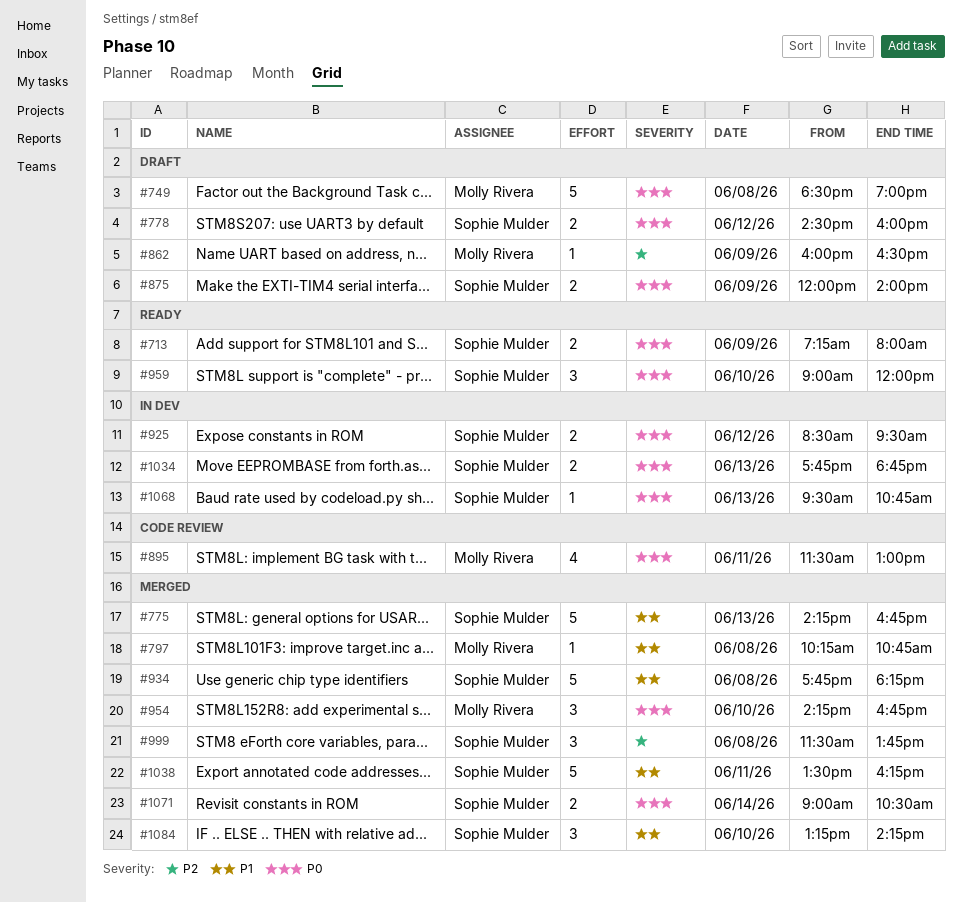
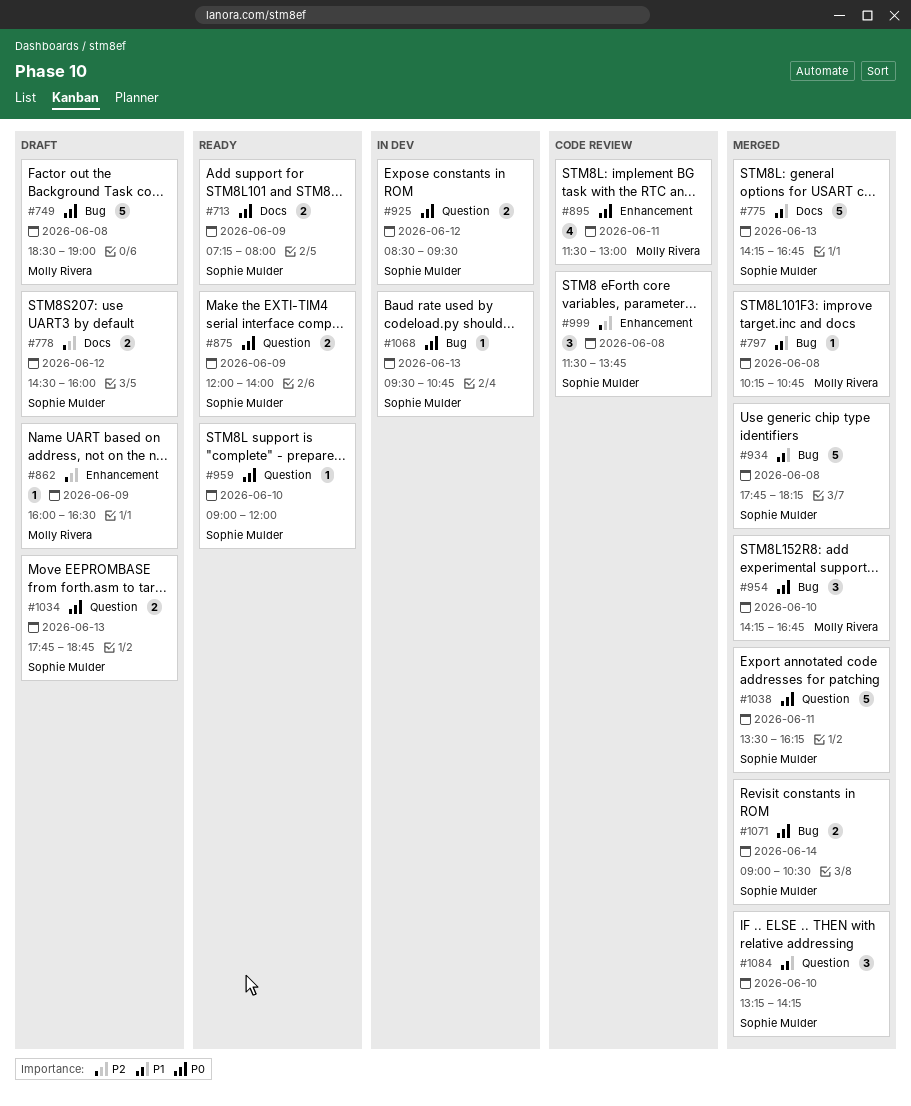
#778, priority: P0 -> P2
#875, status: Draft -> Ready
#959, estimate: 3 -> 1
#999, status: Merged -> Code review
#1034, status: In dev -> Draft
#1038, priority: P1 -> P0

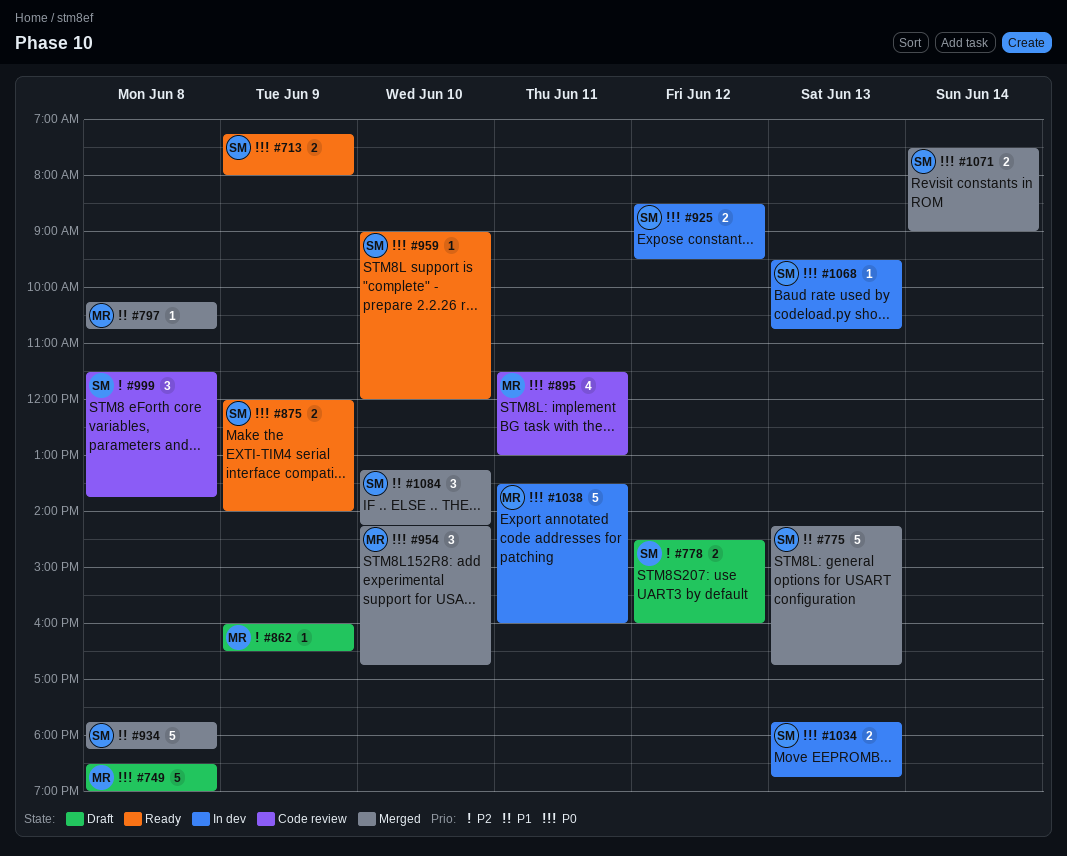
#1034, status: Draft -> In dev
#1038, status: Merged -> In dev
#1038, owner: Sophie Mulder -> Molly Rivera
#1038, ends: 16:15 -> 16:00
#1071, begins: 09:00 -> 07:30
#1071, ends: 10:30 -> 09:00

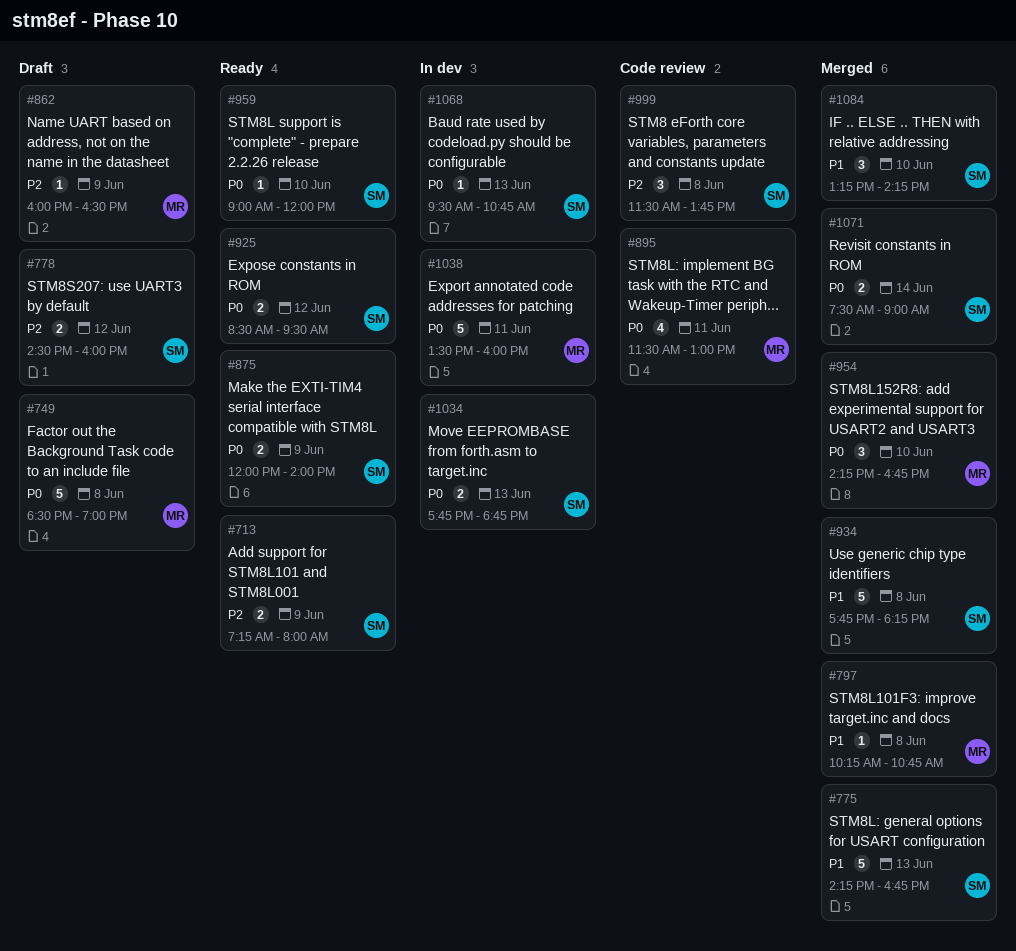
#713, priority: P0 -> P2
#925, status: In dev -> Ready

